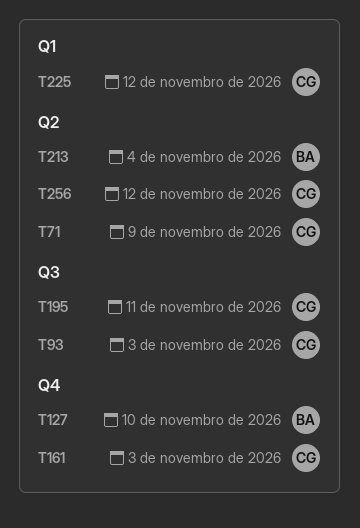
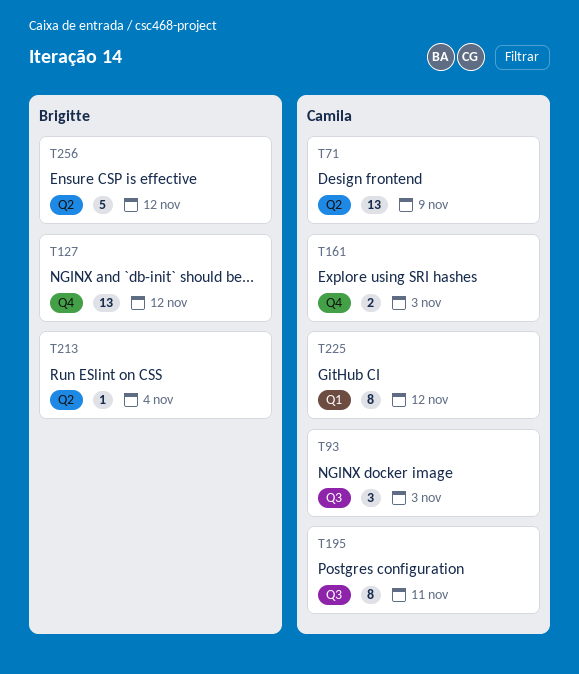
T127, due: Nov 10 -> Nov 12
T256, owner: Camila -> Brigitte

